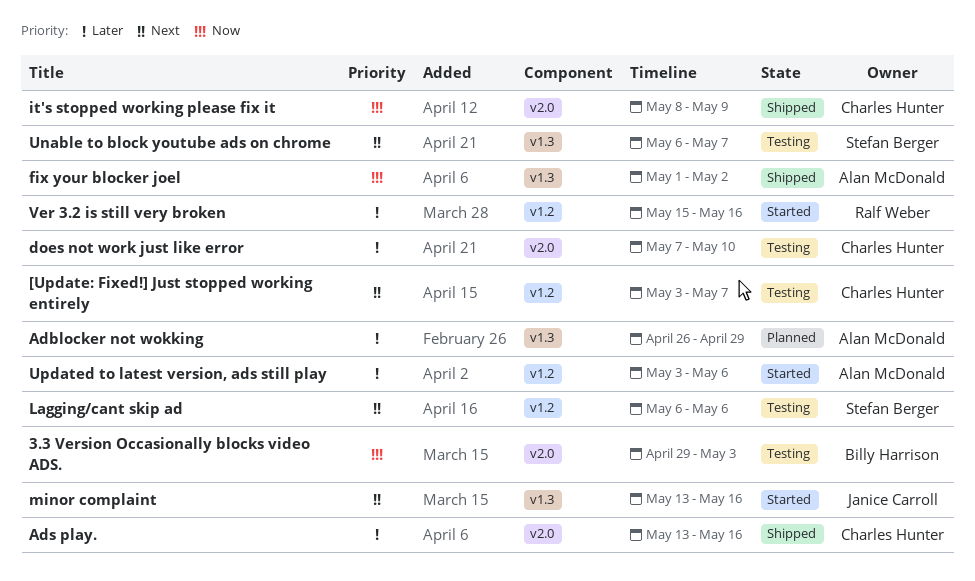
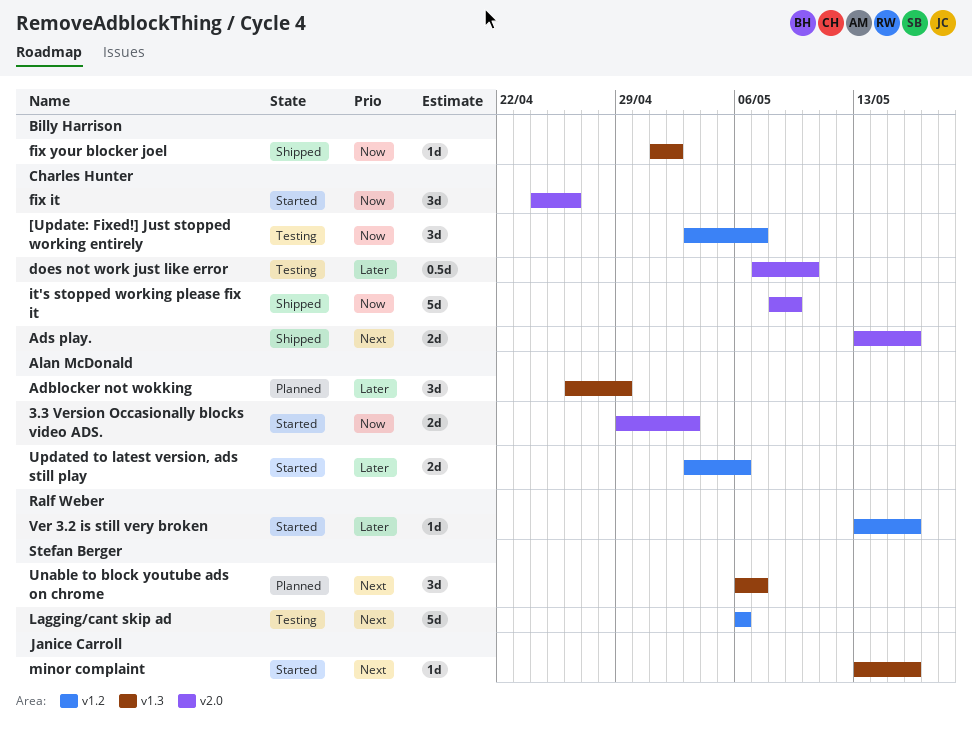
3.3 Version Occasionally blocks video ADS., status: Testing -> Started
3.3 Version Occasionally blocks video ADS., owner: Billy Harrison -> Alan McDonald
[Update: Fixed!] Just stopped working entirely, priority: Next -> Now
Ads play., priority: Later -> Next
fix it: none -> present
fix your blocker joel, owner: Alan McDonald -> Billy Harrison
Unable to block youtube ads on chrome, status: Testing -> Planned
Ver 3.2 is still very broken, start: May 15 -> May 13

